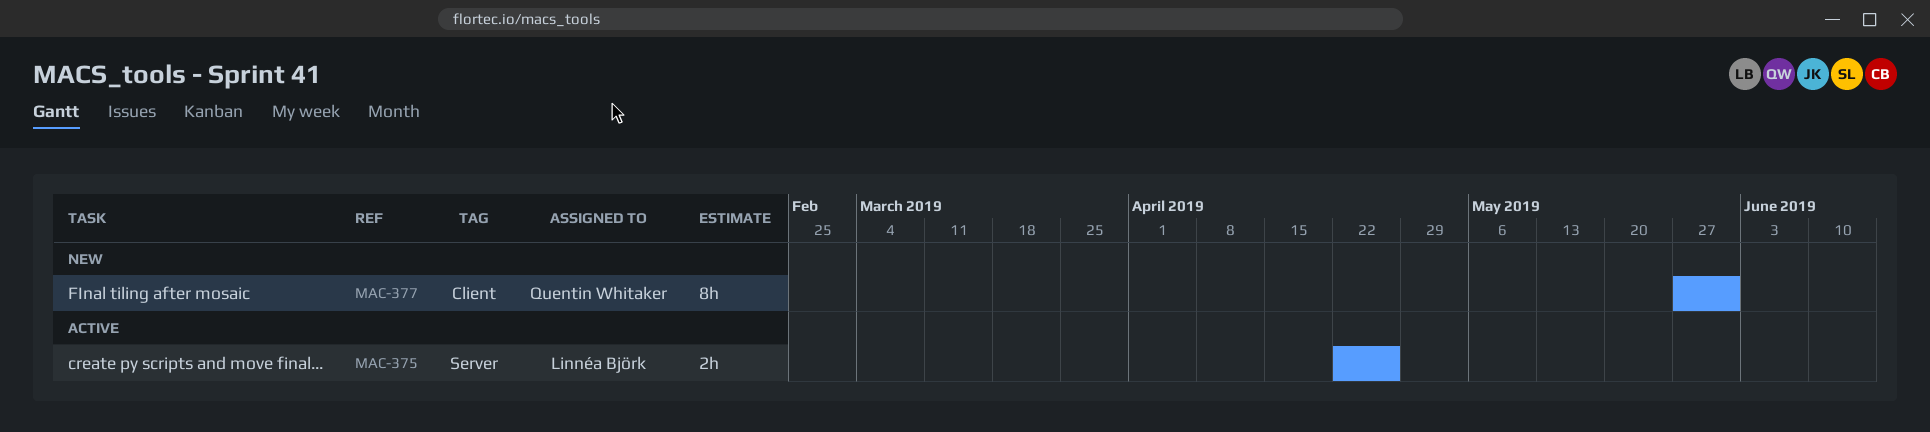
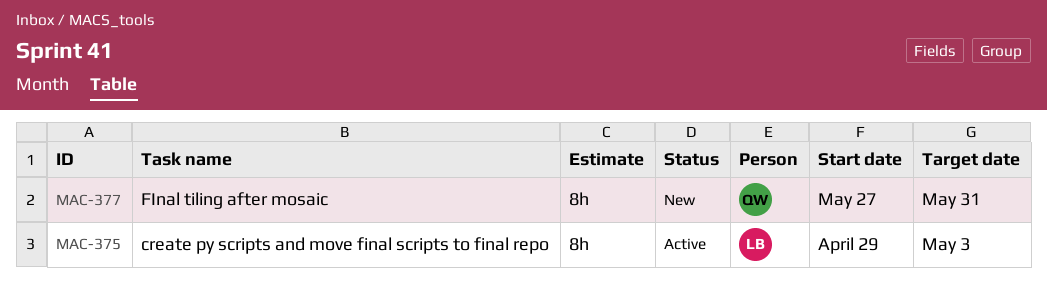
MAC-375, estimate: 2h -> 8h
MAC-375, start: Apr 22 -> Apr 29
MAC-375, due: Apr 26 -> May 3

